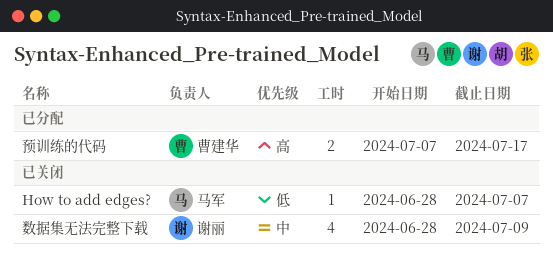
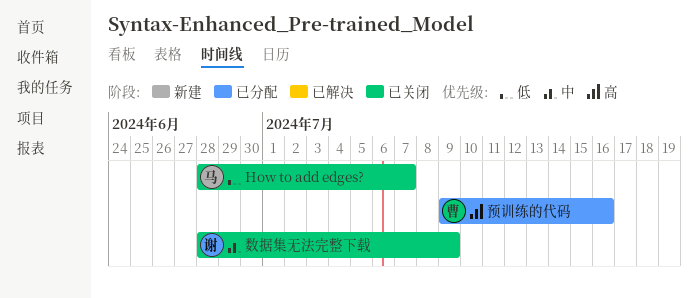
预训练的代码, start: Jul 7 -> Jul 9
预训练的代码, due: Jul 17 -> Jul 16

